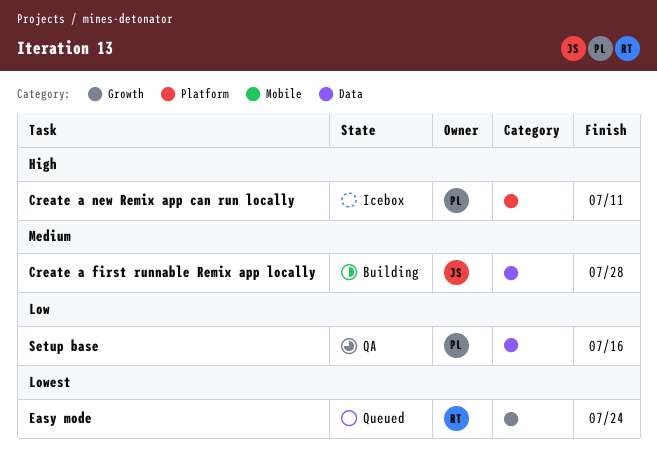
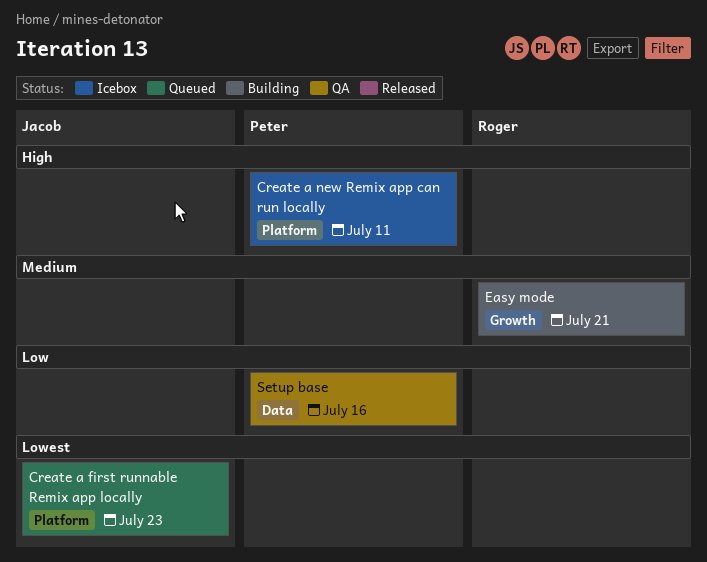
Create a first runnable Remix app locally, status: Building -> Queued
Create a first runnable Remix app locally, priority: Medium -> Lowest
Create a first runnable Remix app locally, label: Data -> Platform
Create a first runnable Remix app locally, due: Jul 28 -> Jul 23
Easy mode, status: Queued -> Building
Easy mode, priority: Lowest -> Medium
Easy mode, due: Jul 24 -> Jul 21

